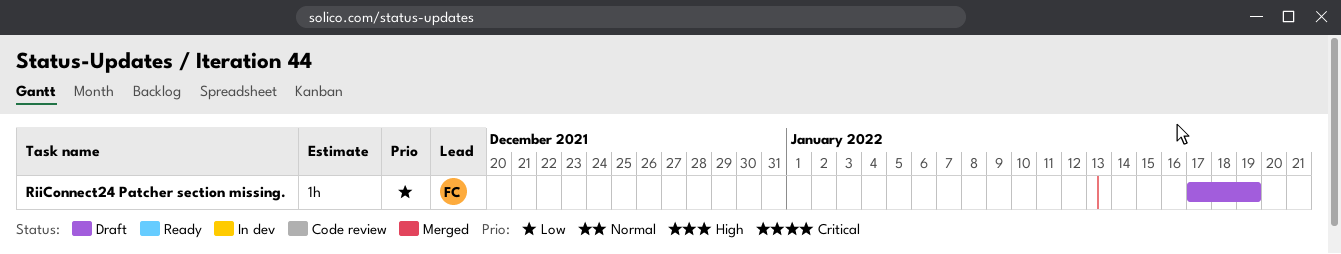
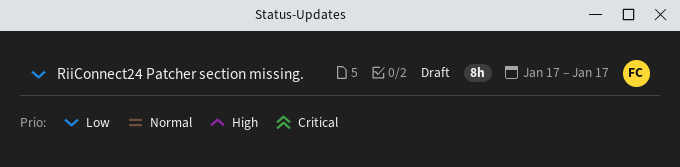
RiiConnect24 Patcher section missing., estimate: 1h -> 8h
RiiConnect24 Patcher section missing., due: Jan 19 -> Jan 17

